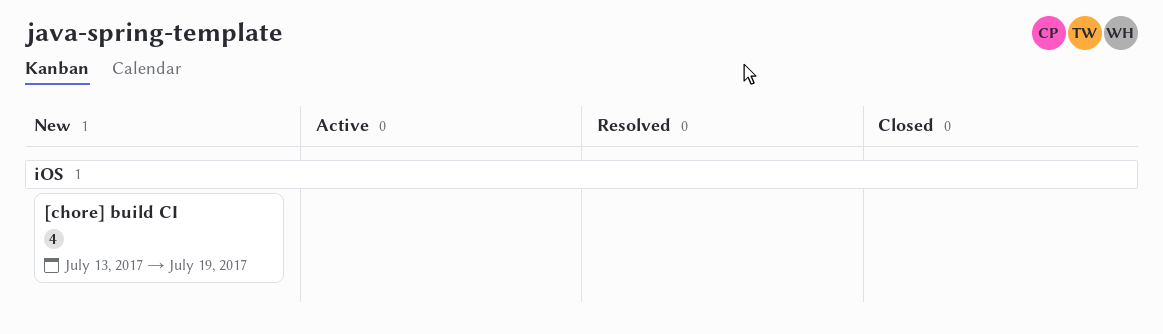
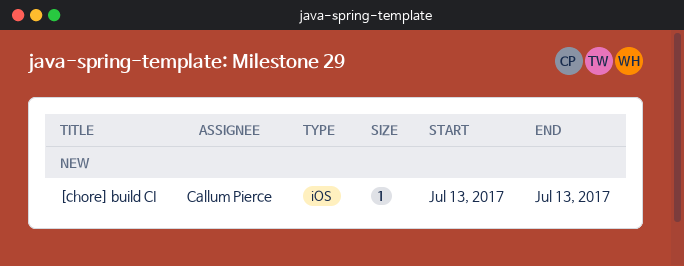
[chore] build CI, estimate: 4 -> 1
[chore] build CI, due: Jul 19 -> Jul 13

